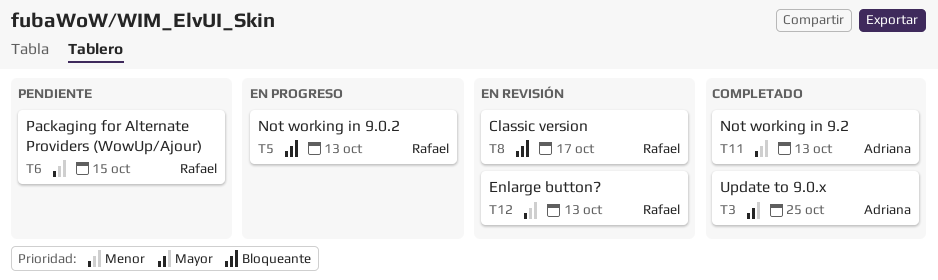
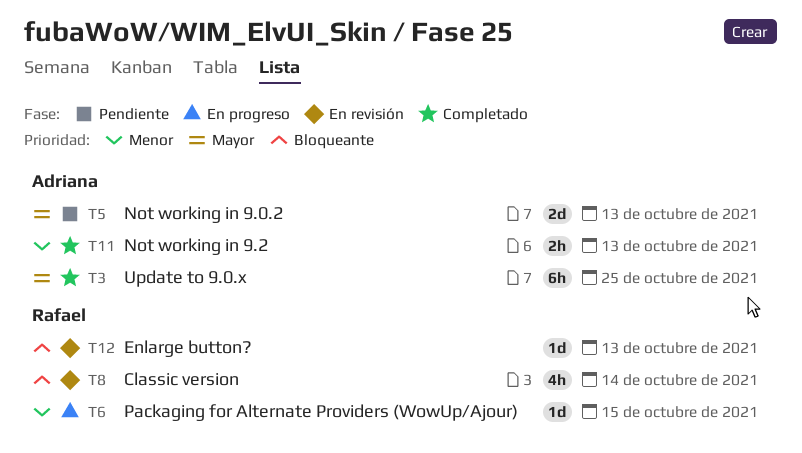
T5, status: En progreso -> Pendiente
T5, owner: Rafael -> Adriana
T5, priority: Bloqueante -> Mayor
T6, status: Pendiente -> En progreso
T8, due: Oct 17 -> Oct 14
T12, priority: Menor -> Bloqueante

